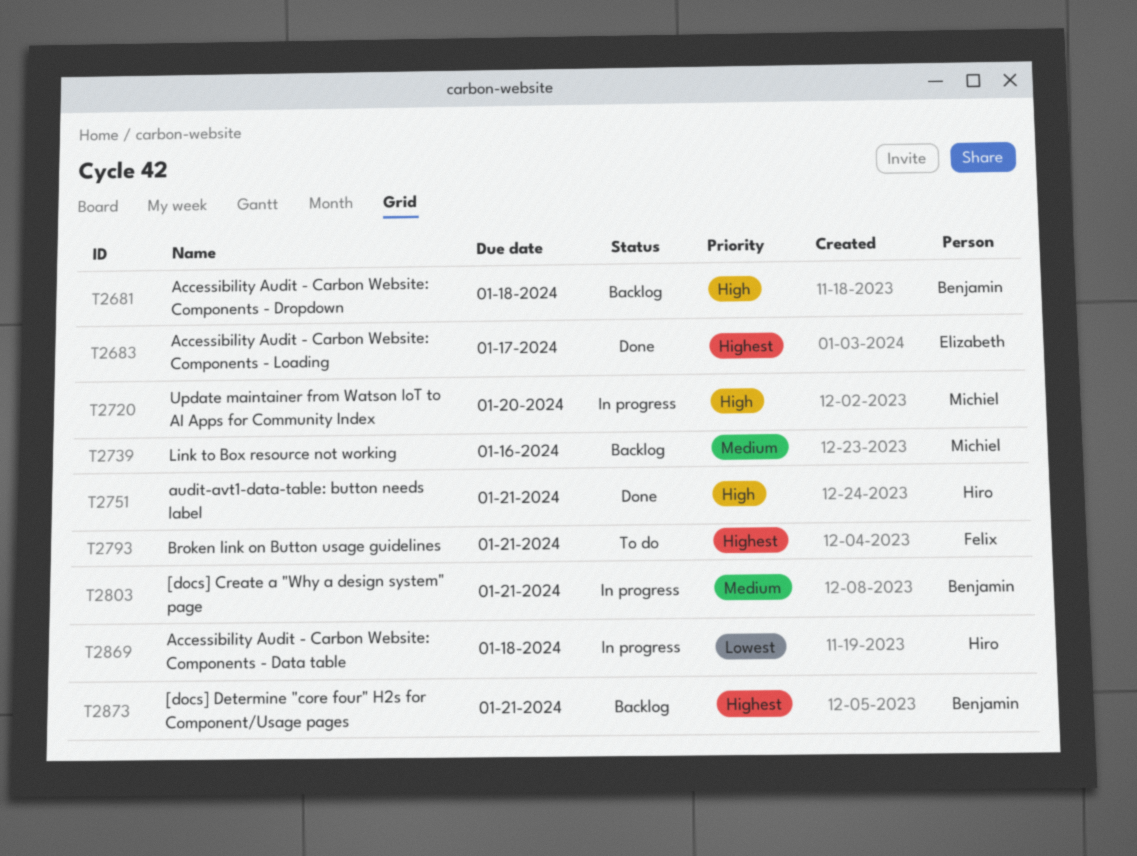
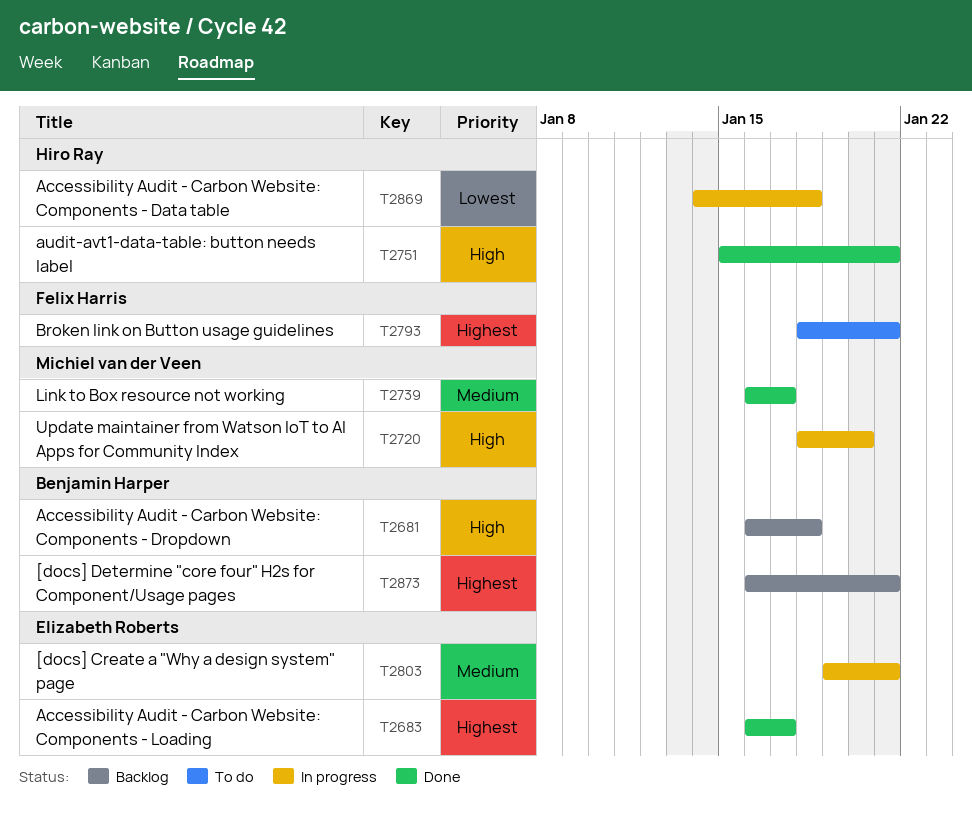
T2739, status: Backlog -> Done
T2739, due: Jan 16 -> Jan 17
T2803, owner: Benjamin Harper -> Elizabeth Roberts

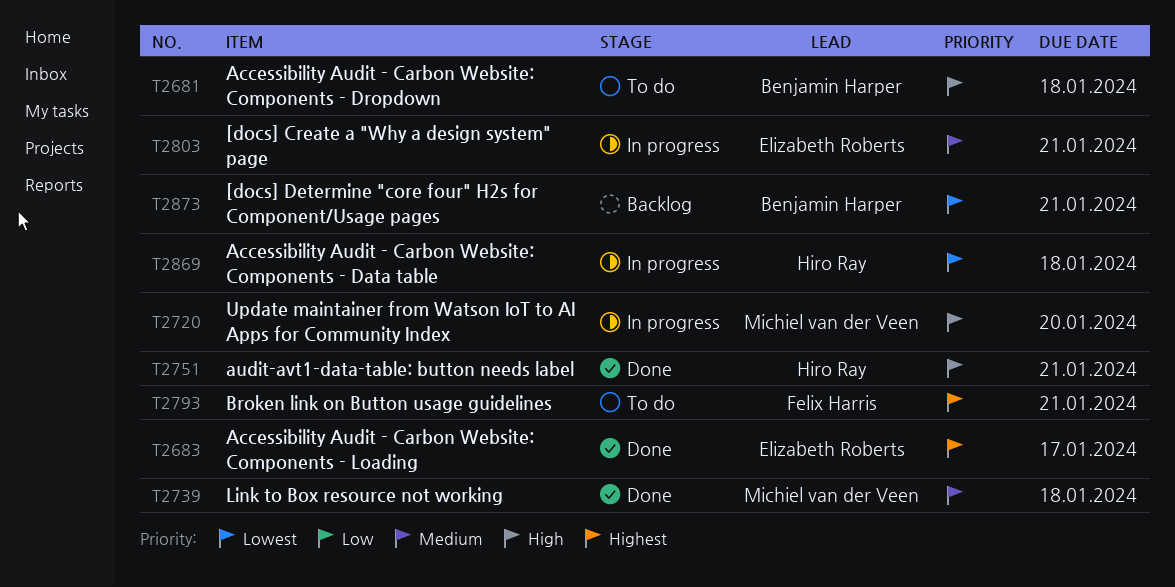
T2681, status: Backlog -> To do
T2739, due: Jan 17 -> Jan 18
T2873, priority: Highest -> Lowest

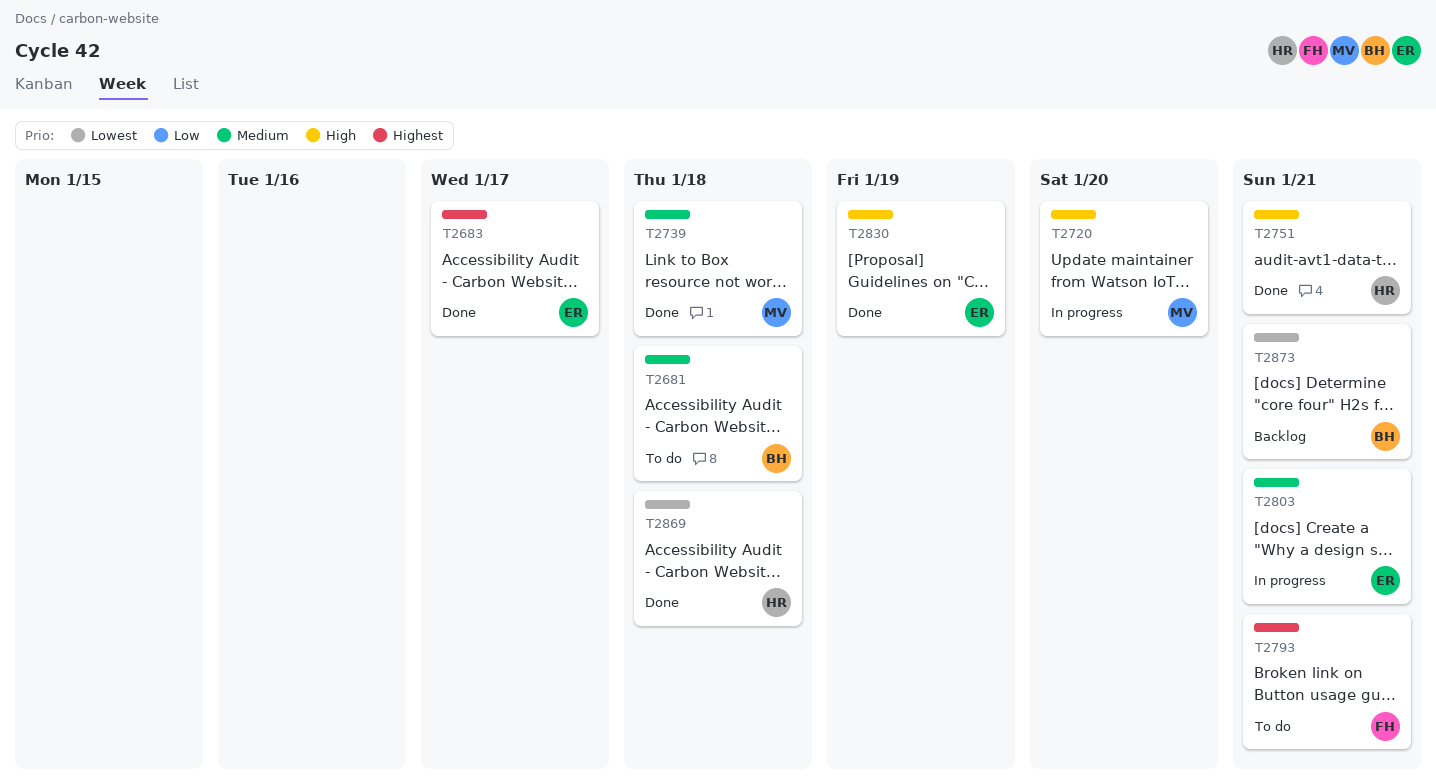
T2681, priority: High -> Medium
T2830: none -> present
T2869, status: In progress -> Done

